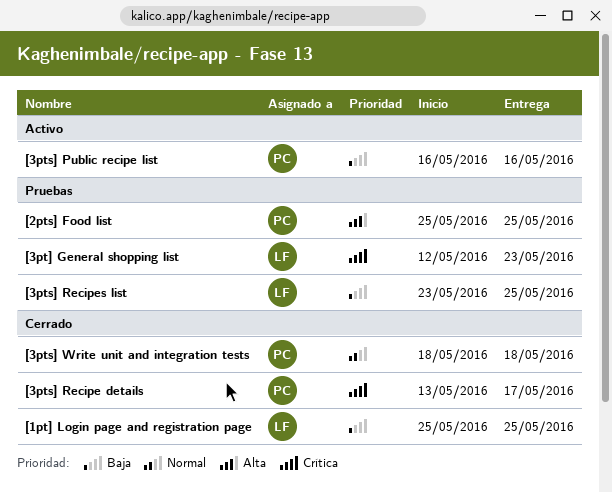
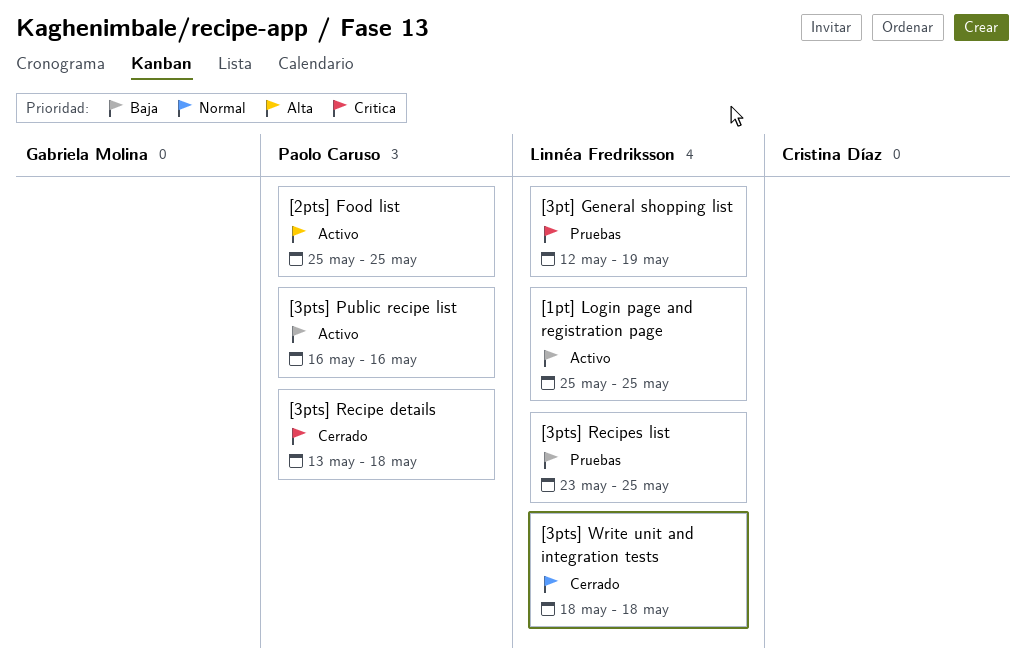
[1pt] Login page and registration page, status: Cerrado -> Activo
[2pts] Food list, status: Pruebas -> Activo
[3pt] General shopping list, due: May 23 -> May 19
[3pts] Recipe details, due: May 17 -> May 18
[3pts] Write unit and integration tests, owner: Paolo Caruso -> Linnéa Fredriksson

